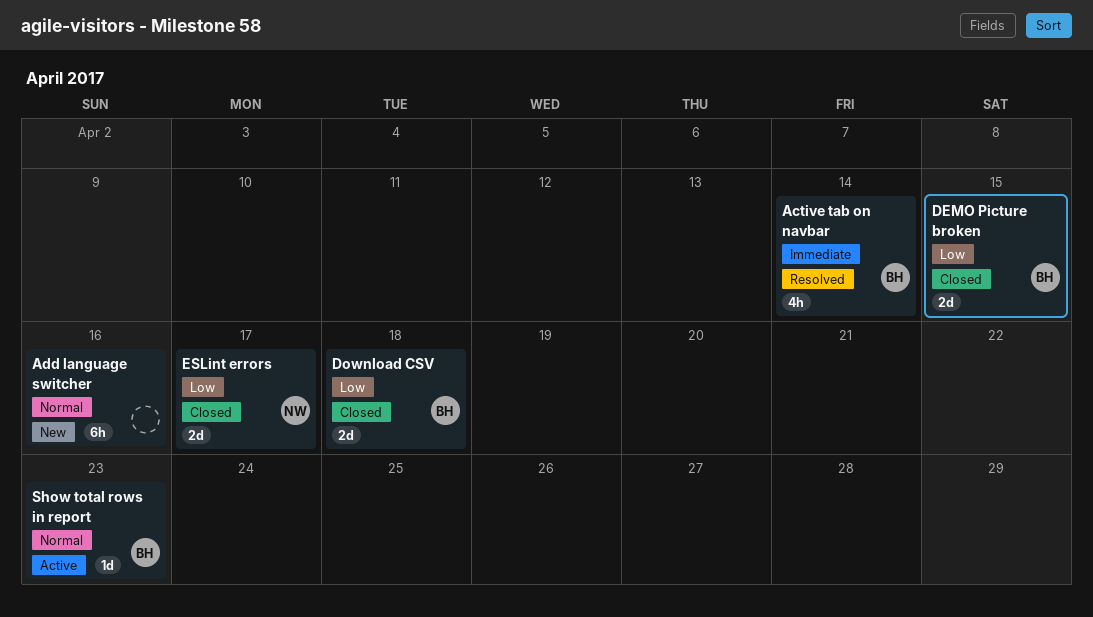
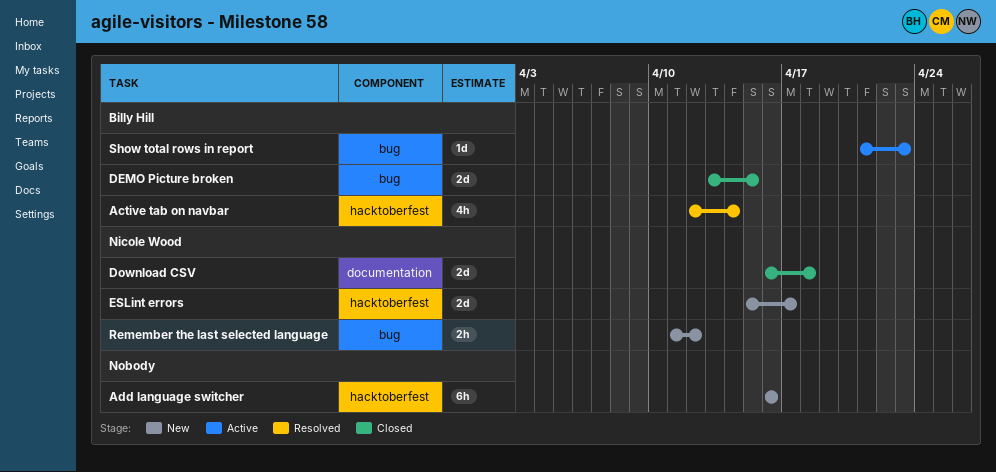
Download CSV, owner: Billy Hill -> Nicole Wood
ESLint errors, status: Closed -> New
Remember the last selected language: none -> present

